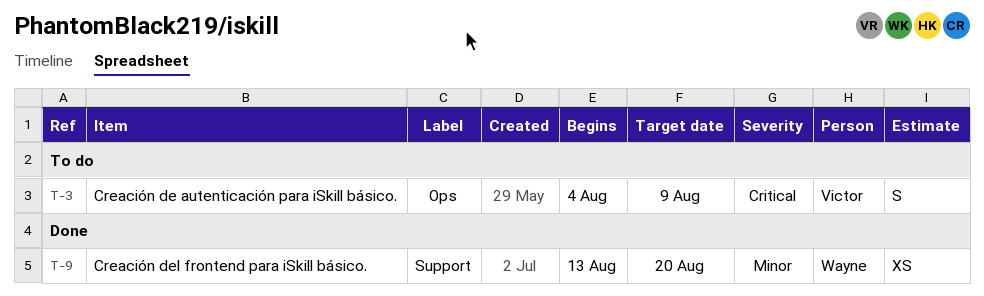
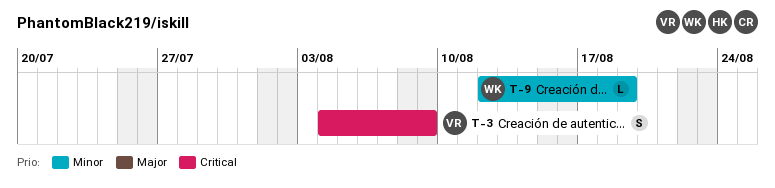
T-9, estimate: XS -> L
T-9, start: Aug 13 -> Aug 12
T-9, due: Aug 20 -> Aug 19

